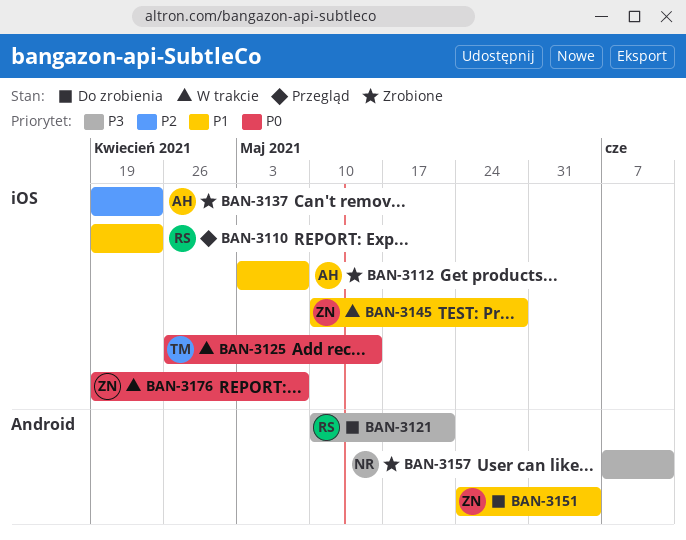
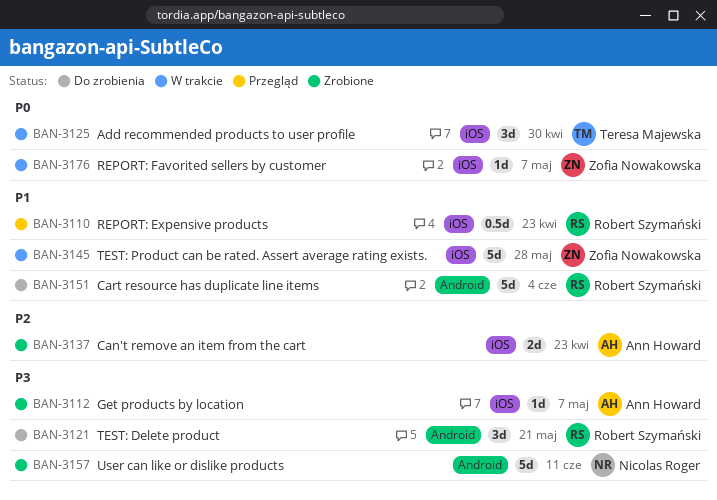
BAN-3112, priority: P1 -> P3
BAN-3125, due: May 14 -> Apr 30
BAN-3151, owner: Zofia Nowakowska -> Robert Szymański

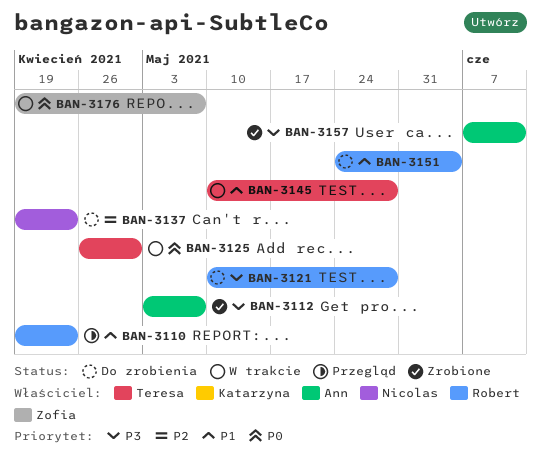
BAN-3121, due: May 21 -> May 28
BAN-3137, status: Zrobione -> Do zrobienia
BAN-3137, owner: Ann Howard -> Nicolas Roger
BAN-3145, owner: Zofia Nowakowska -> Teresa Majewska
BAN-3157, owner: Nicolas Roger -> Ann Howard

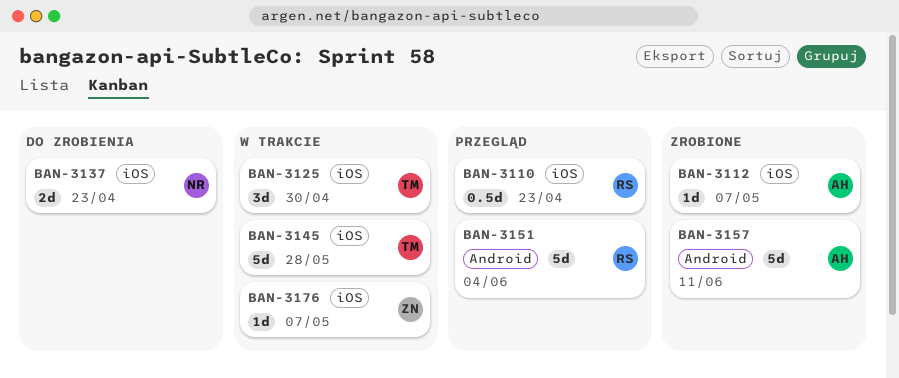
BAN-3121: present -> none
BAN-3151, status: Do zrobienia -> Przegląd

